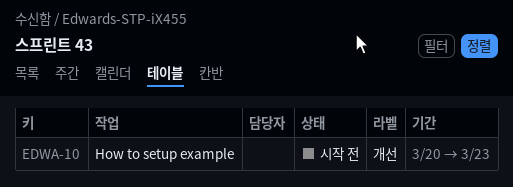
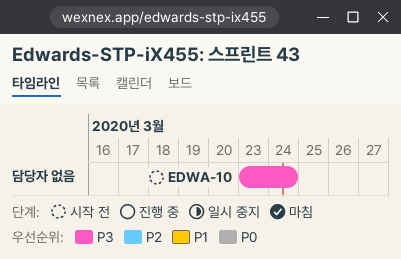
EDWA-10, start: Mar 20 -> Mar 23
EDWA-10, due: Mar 23 -> Mar 24

